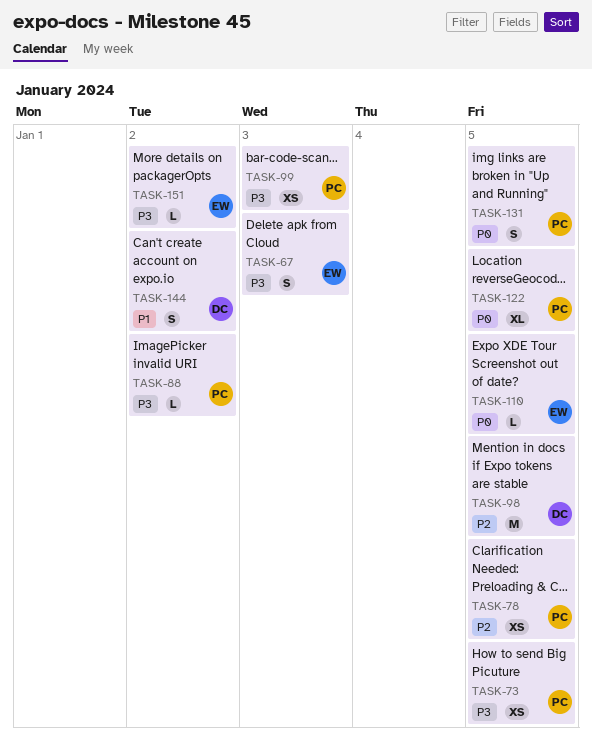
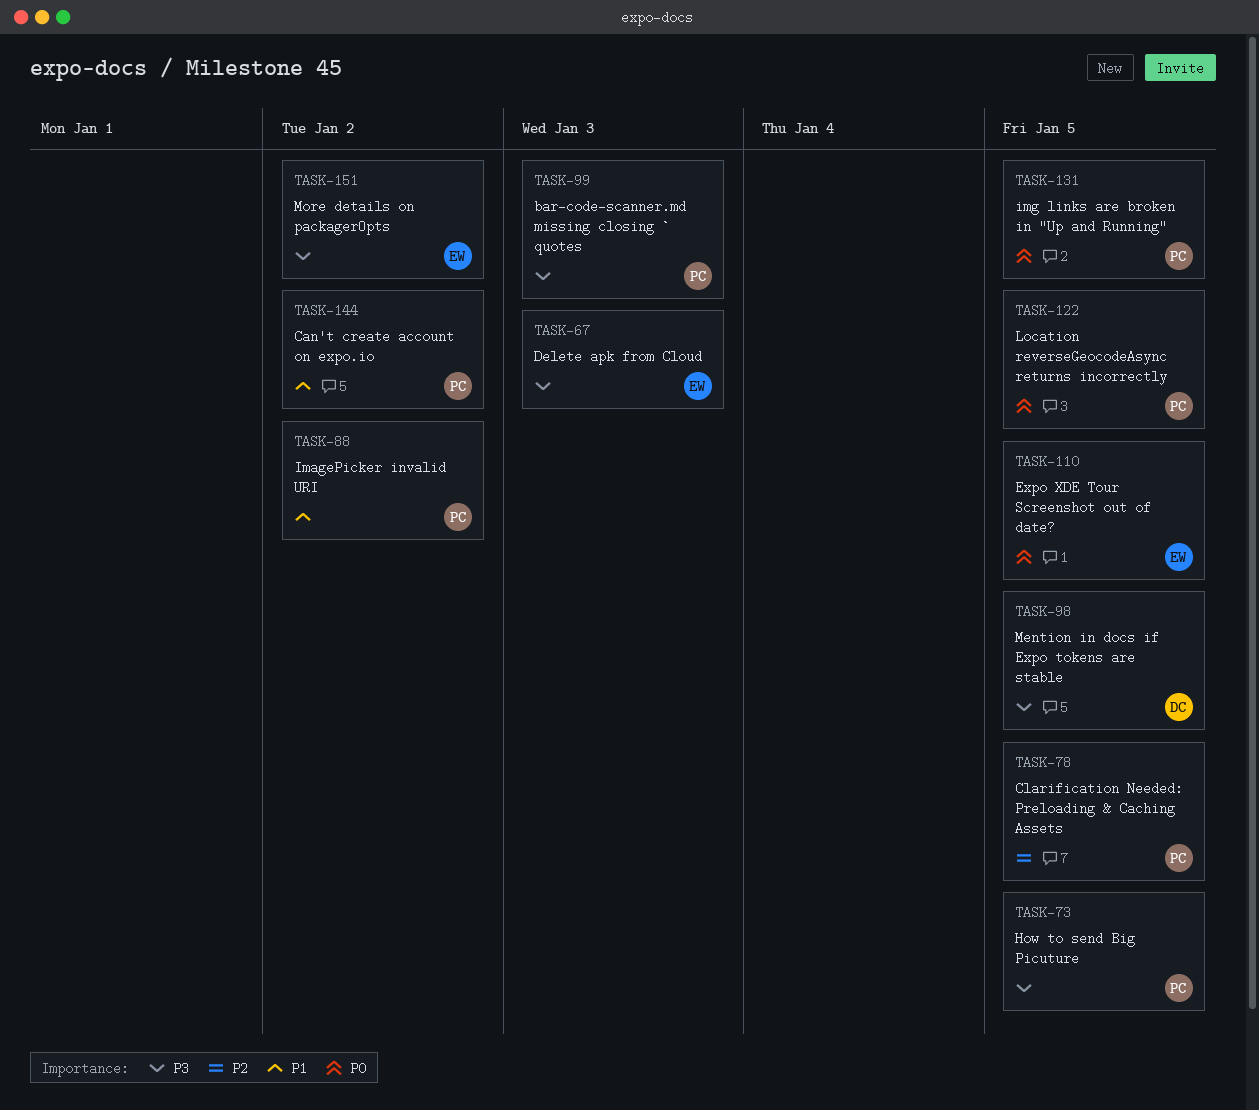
TASK-88, priority: P3 -> P1
TASK-98, priority: P2 -> P3
TASK-144, owner: DC -> PC

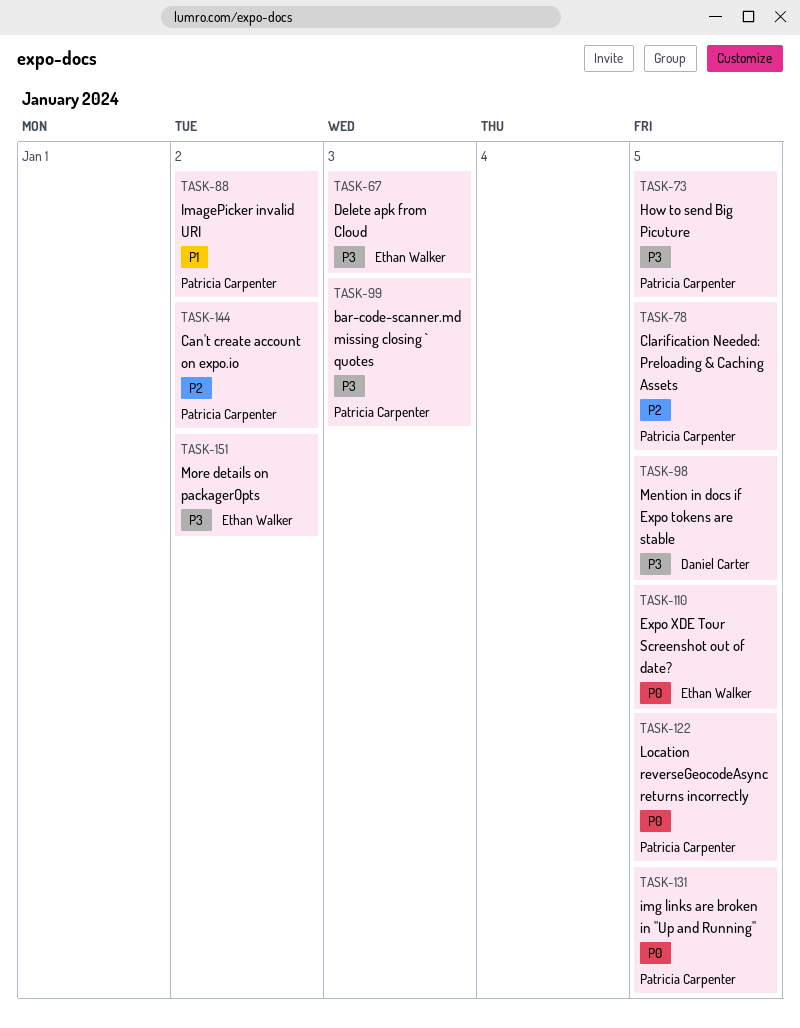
TASK-144, priority: P1 -> P2

